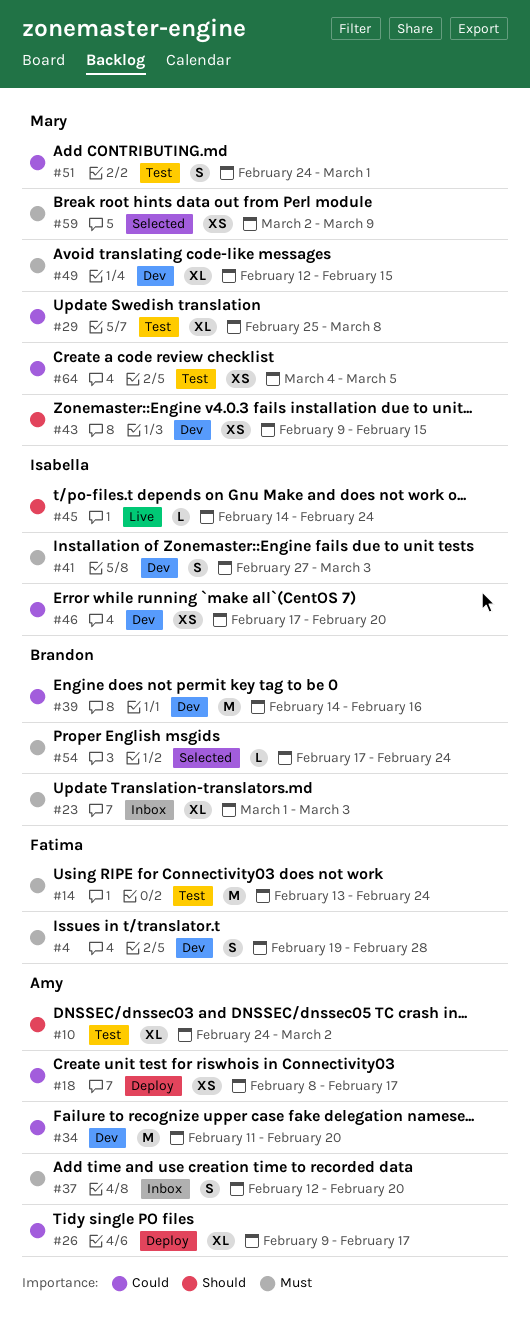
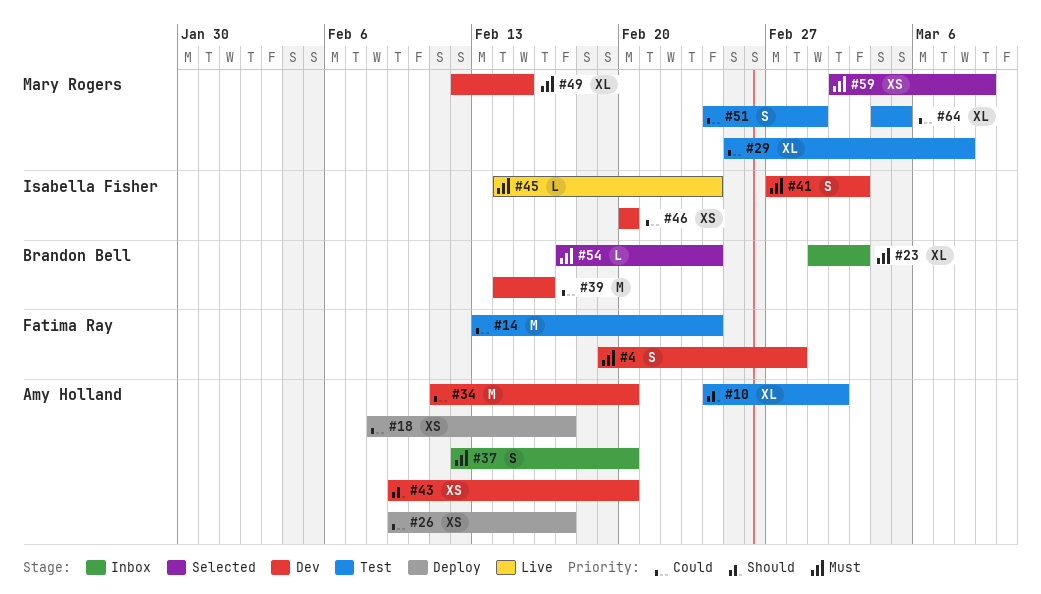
#14, priority: Must -> Could
#26, estimate: XL -> XS
#43, owner: Mary Rogers -> Amy Holland
#43, due: Feb 15 -> Feb 20
#45, priority: Should -> Must
#46, start: Feb 17 -> Feb 20
#64, estimate: XS -> XL

